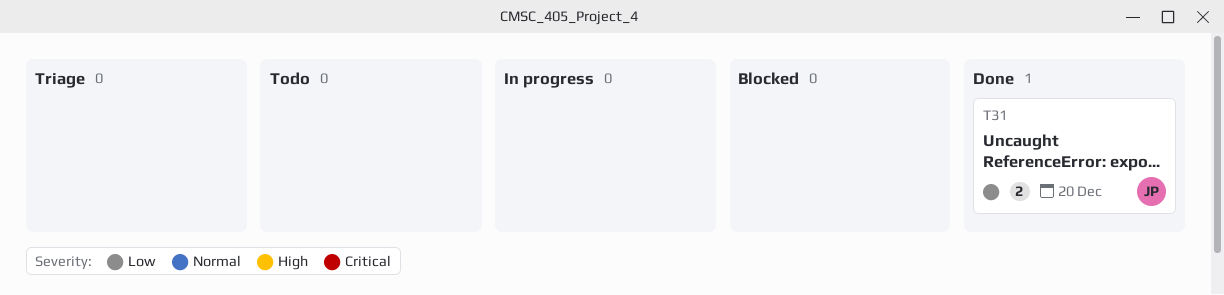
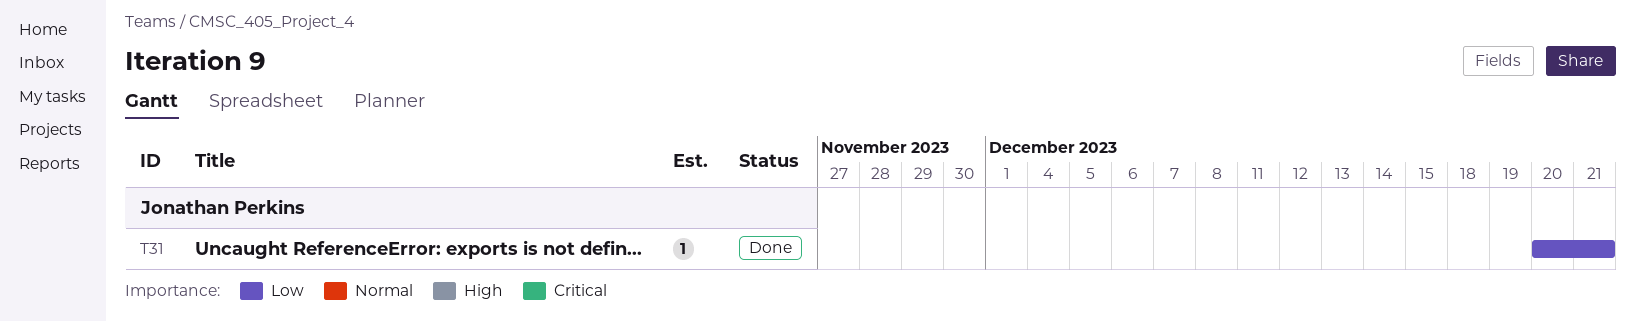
T31, estimate: 2 -> 1
T31, due: Dec 20 -> Dec 21

